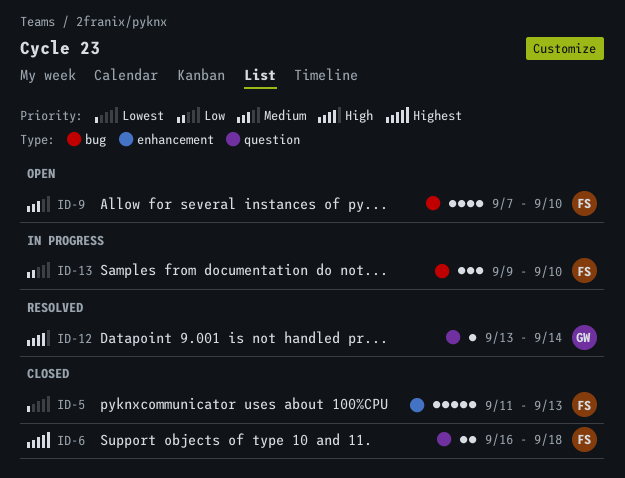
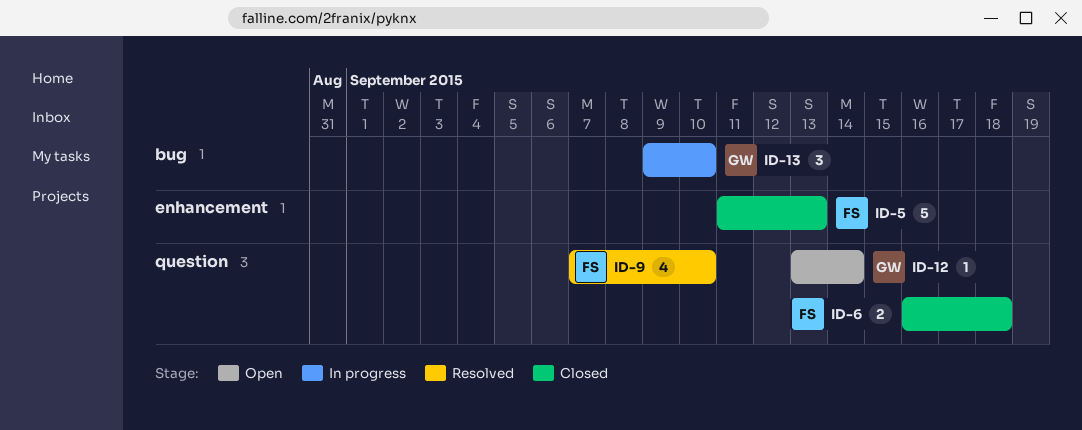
ID-9, status: Open -> Resolved
ID-9, label: bug -> question
ID-12, status: Resolved -> Open
ID-13, owner: FS -> GW

